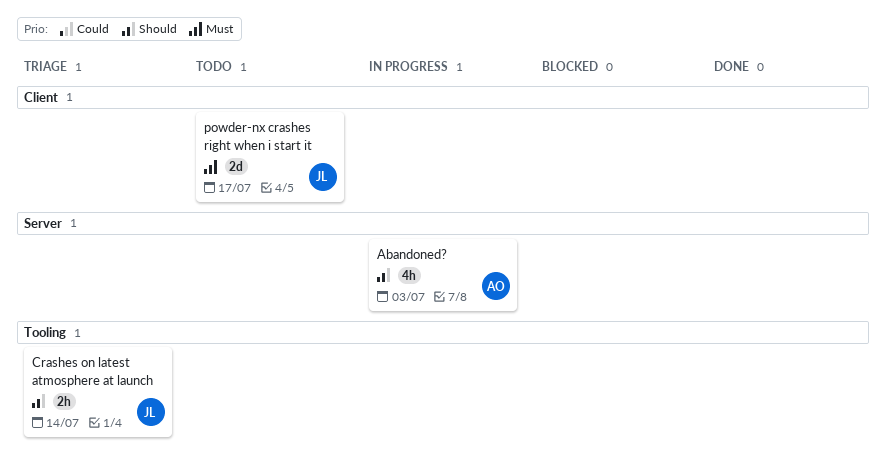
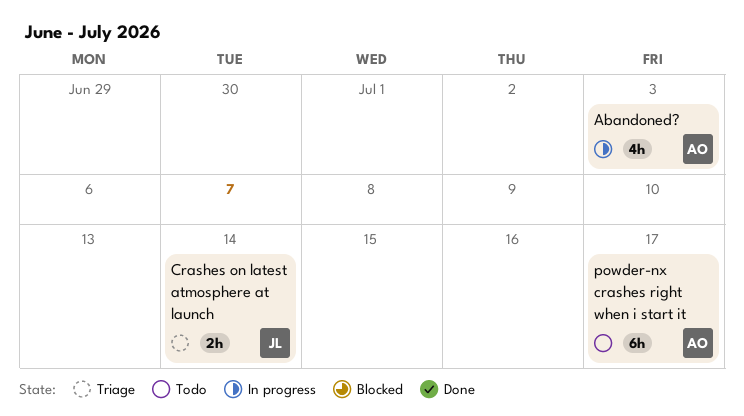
powder-nx crashes right when i start it, owner: JL -> AO
powder-nx crashes right when i start it, estimate: 2d -> 6h

